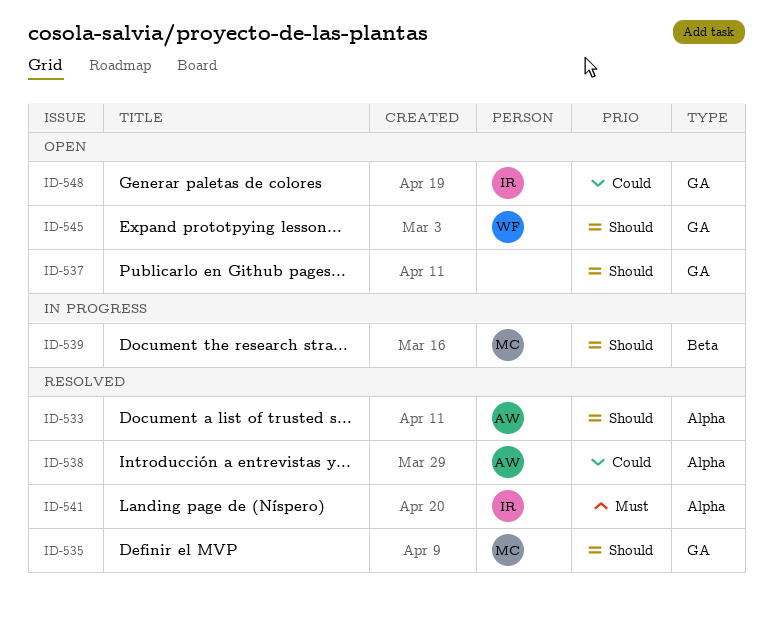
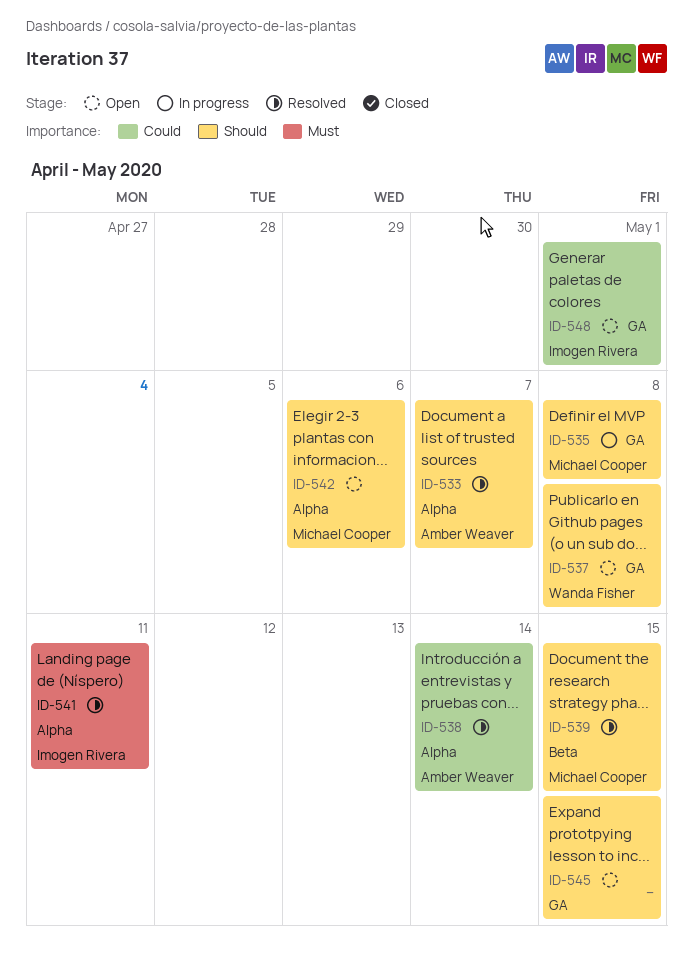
ID-535, status: Resolved -> In progress
ID-537, owner: none -> Wanda Fisher
ID-539, status: In progress -> Resolved
ID-542: none -> present
ID-545, owner: Wanda Fisher -> none

